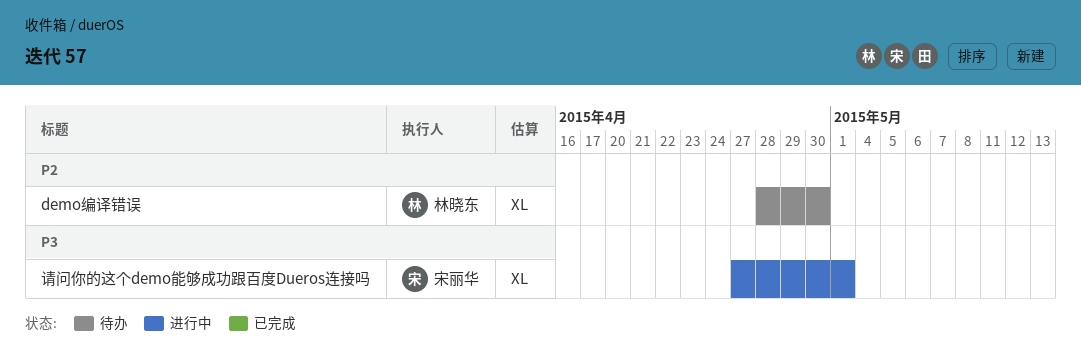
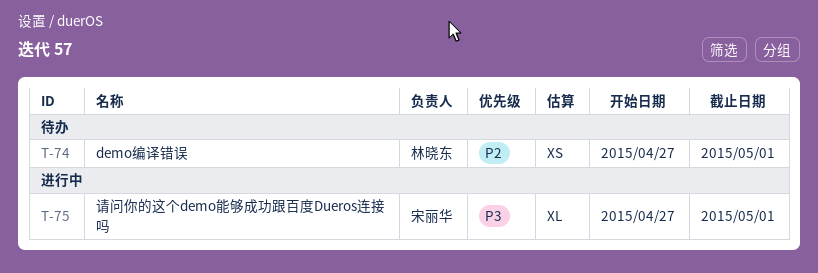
demo编译错误, estimate: XL -> XS
demo编译错误, start: Apr 28 -> Apr 27
demo编译错误, due: Apr 30 -> May 1

